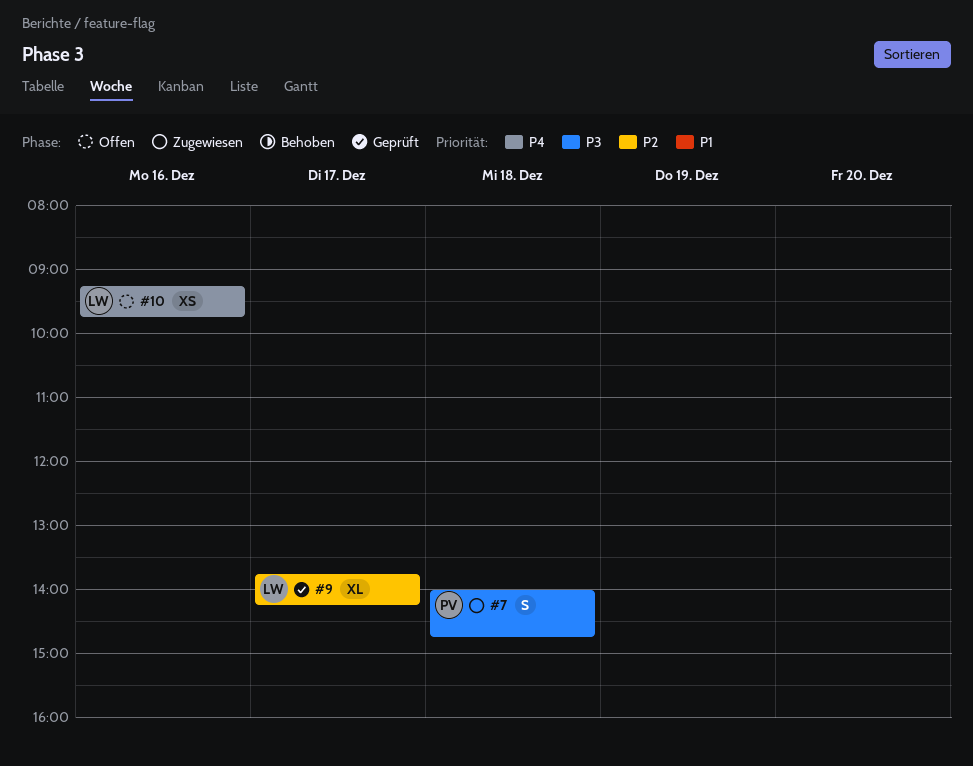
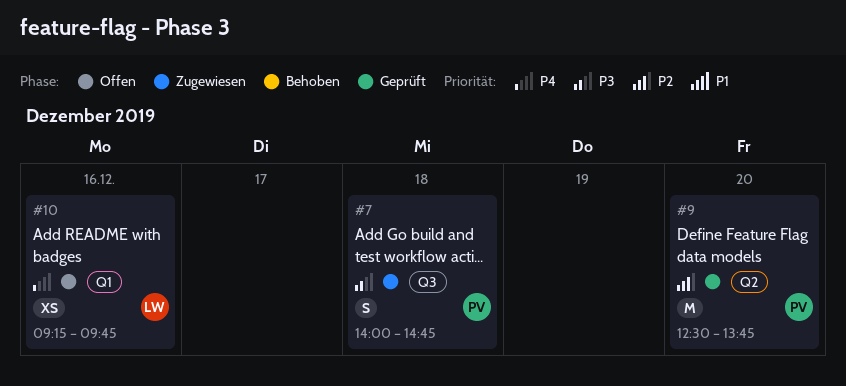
#9, owner: LW -> PV
#9, estimate: XL -> M
#9, day: Dec 17 -> Dec 20
#9, begins: 13:45 -> 12:30
#9, ends: 14:15 -> 13:45

